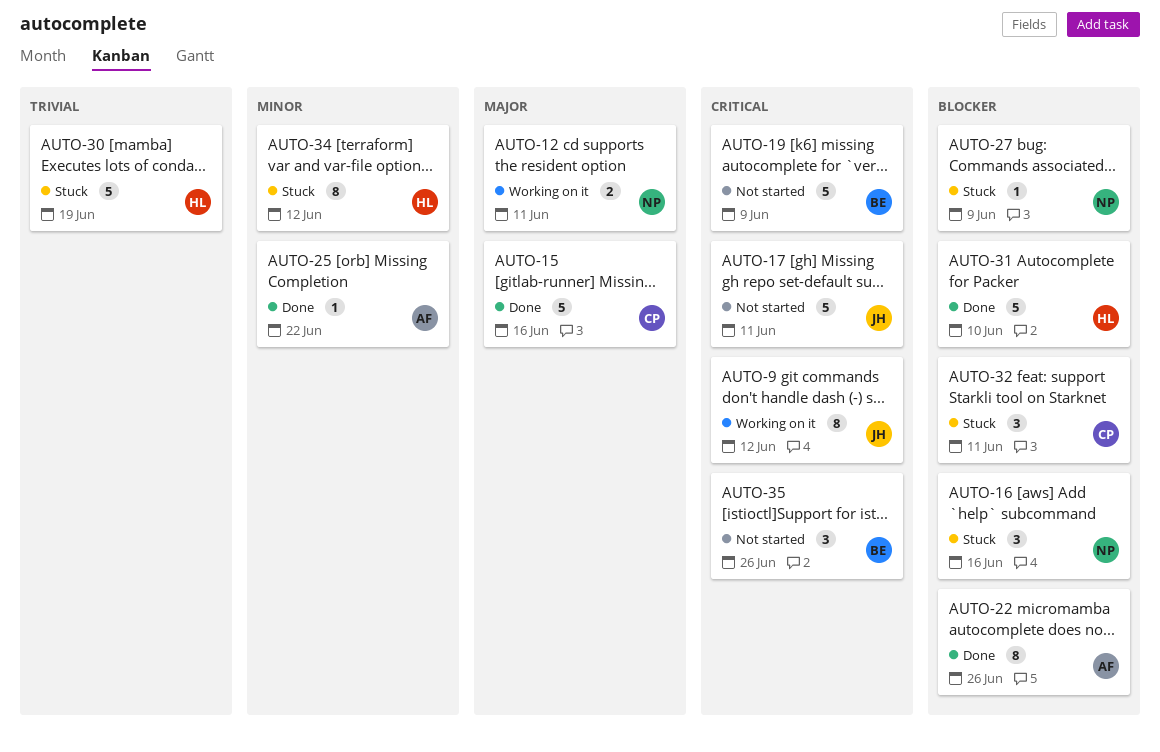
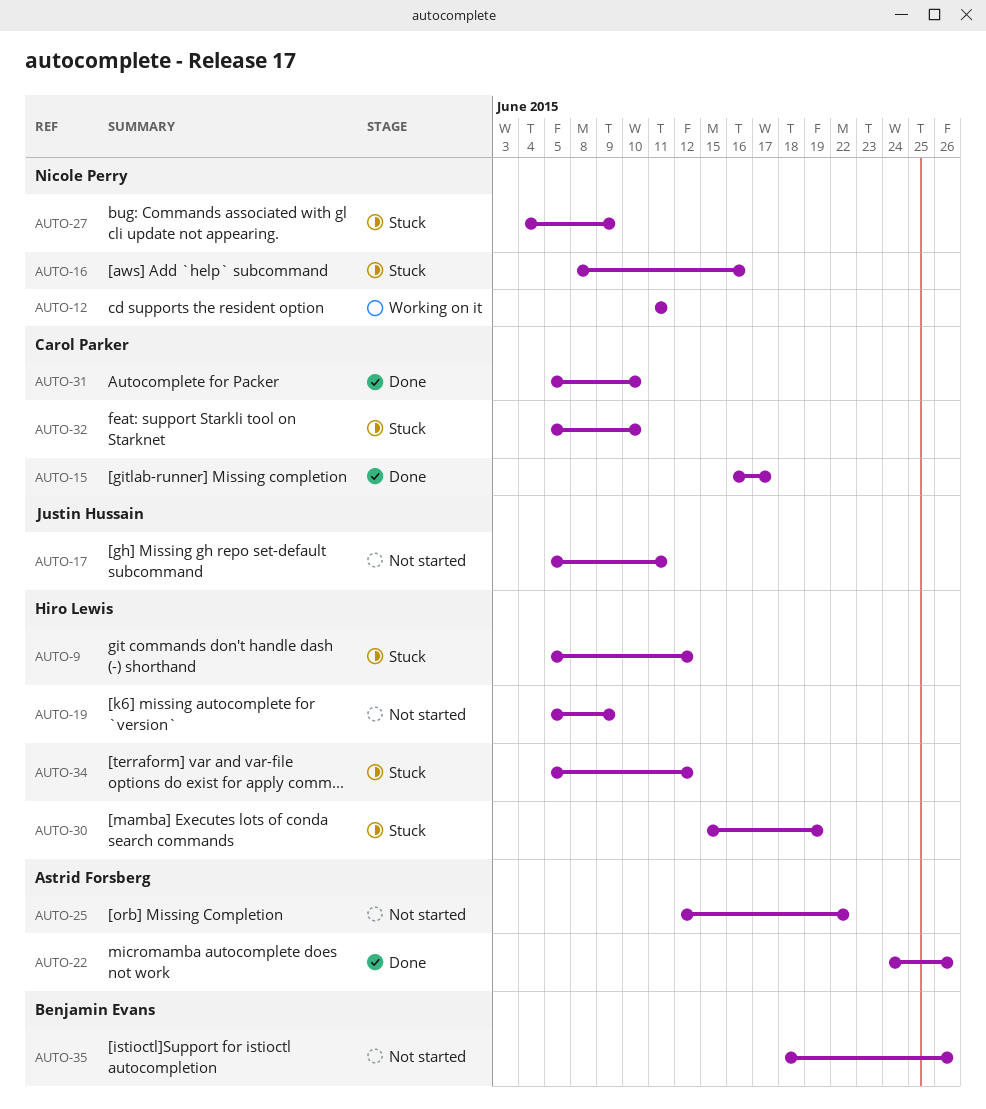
AUTO-9, status: Working on it -> Stuck
AUTO-9, owner: Justin Hussain -> Hiro Lewis
AUTO-15, due: Jun 16 -> Jun 17
AUTO-19, owner: Benjamin Evans -> Hiro Lewis
AUTO-25, status: Done -> Not started
AUTO-31, owner: Hiro Lewis -> Carol Parker
AUTO-32, due: Jun 11 -> Jun 10

